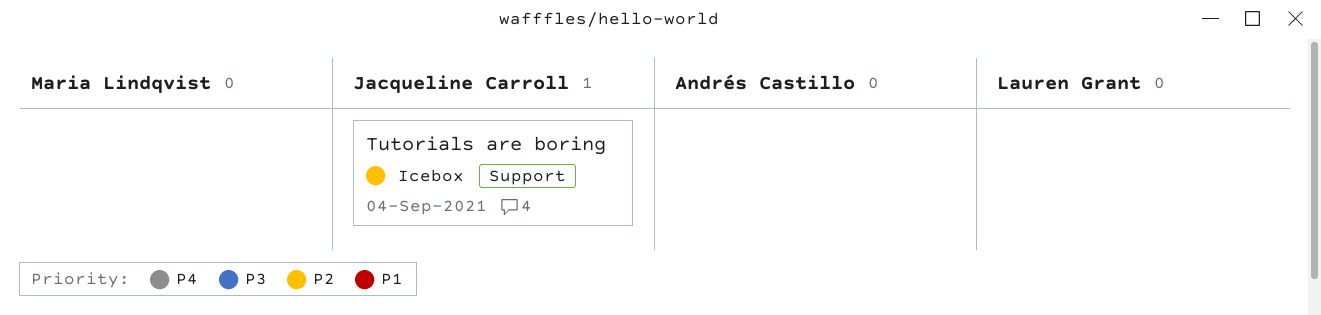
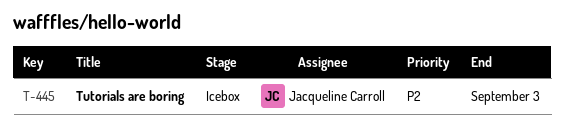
Tutorials are boring, due: Sep 4 -> Sep 3

